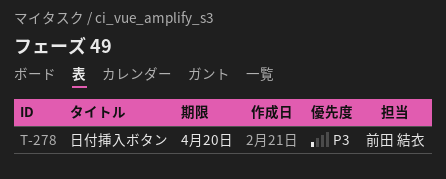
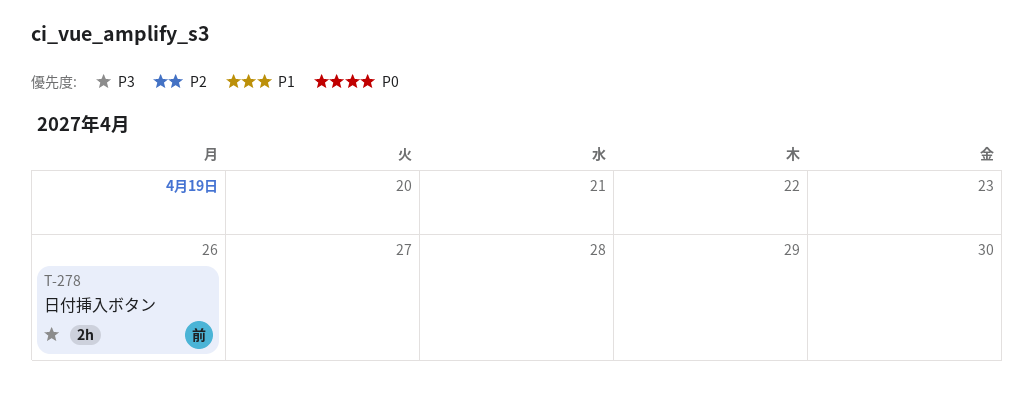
T-278, due: Apr 20 -> Apr 26

